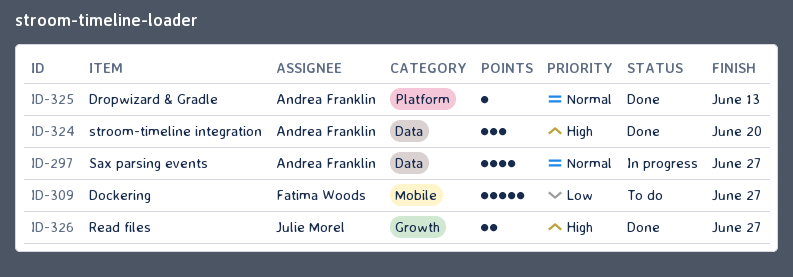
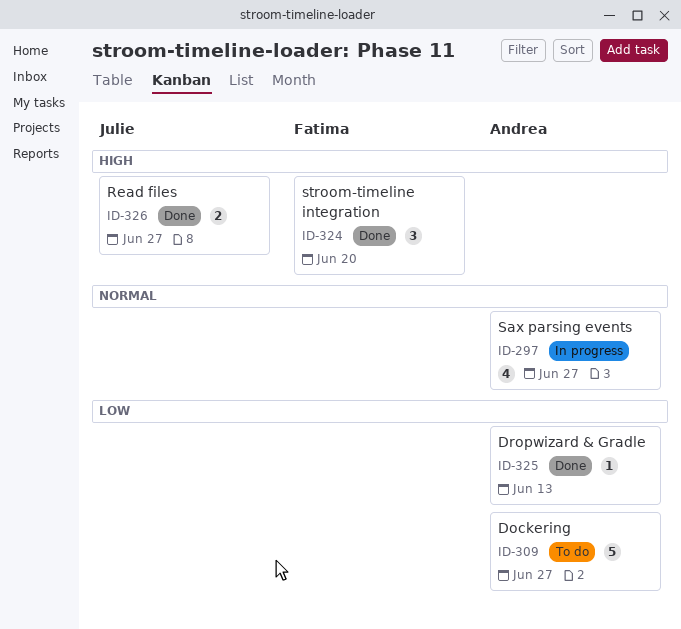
ID-309, owner: Fatima Woods -> Andrea Franklin
ID-324, owner: Andrea Franklin -> Fatima Woods
ID-325, priority: Normal -> Low

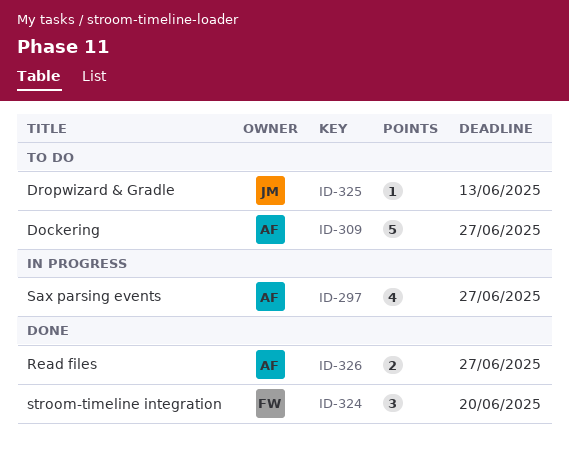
ID-325, status: Done -> To do
ID-325, owner: Andrea -> Julie
ID-326, owner: Julie -> Andrea

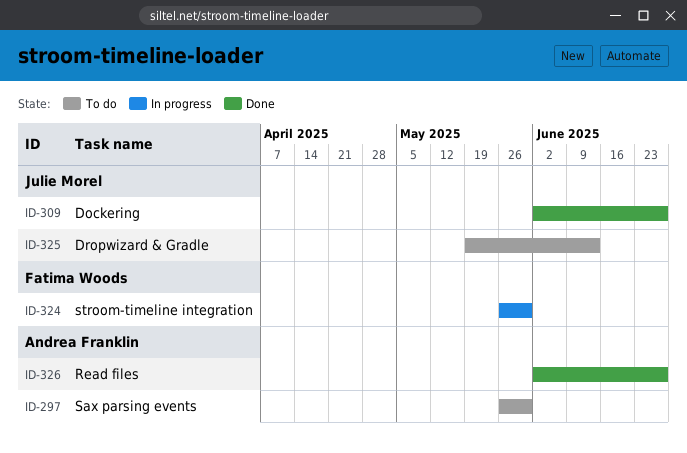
ID-297, status: In progress -> To do
ID-297, due: Jun 27 -> May 30
ID-309, status: To do -> Done
ID-309, owner: Andrea Franklin -> Julie Morel
ID-324, status: Done -> In progress
ID-324, due: Jun 20 -> May 30

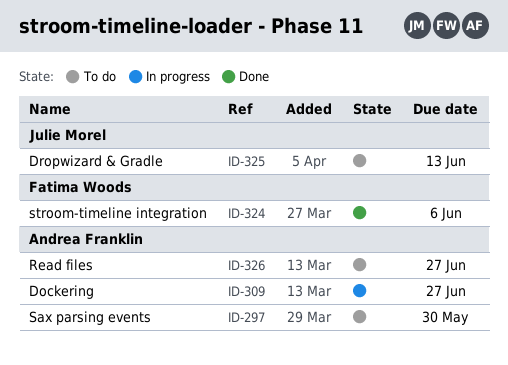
ID-309, status: Done -> In progress
ID-309, owner: Julie Morel -> Andrea Franklin
ID-324, status: In progress -> Done
ID-324, due: May 30 -> Jun 6
ID-326, status: Done -> To do

